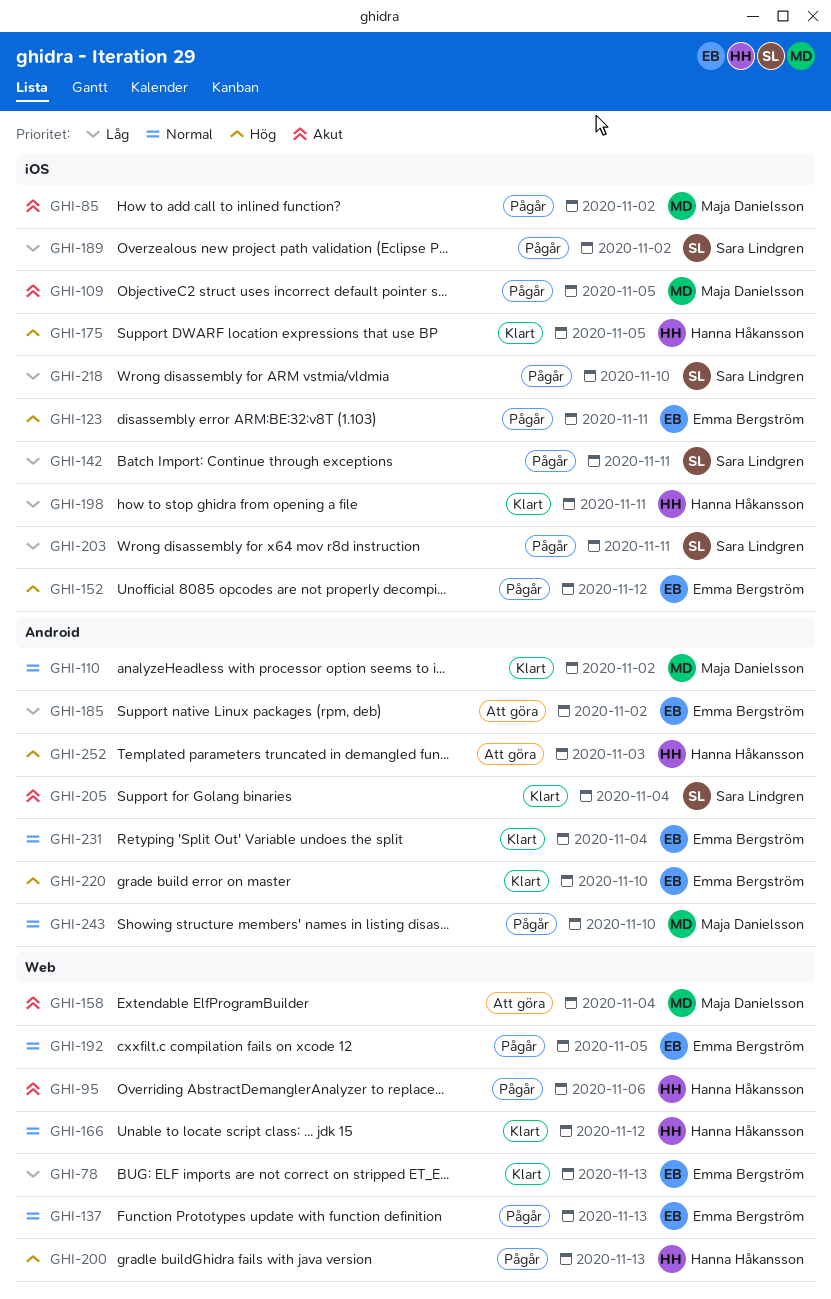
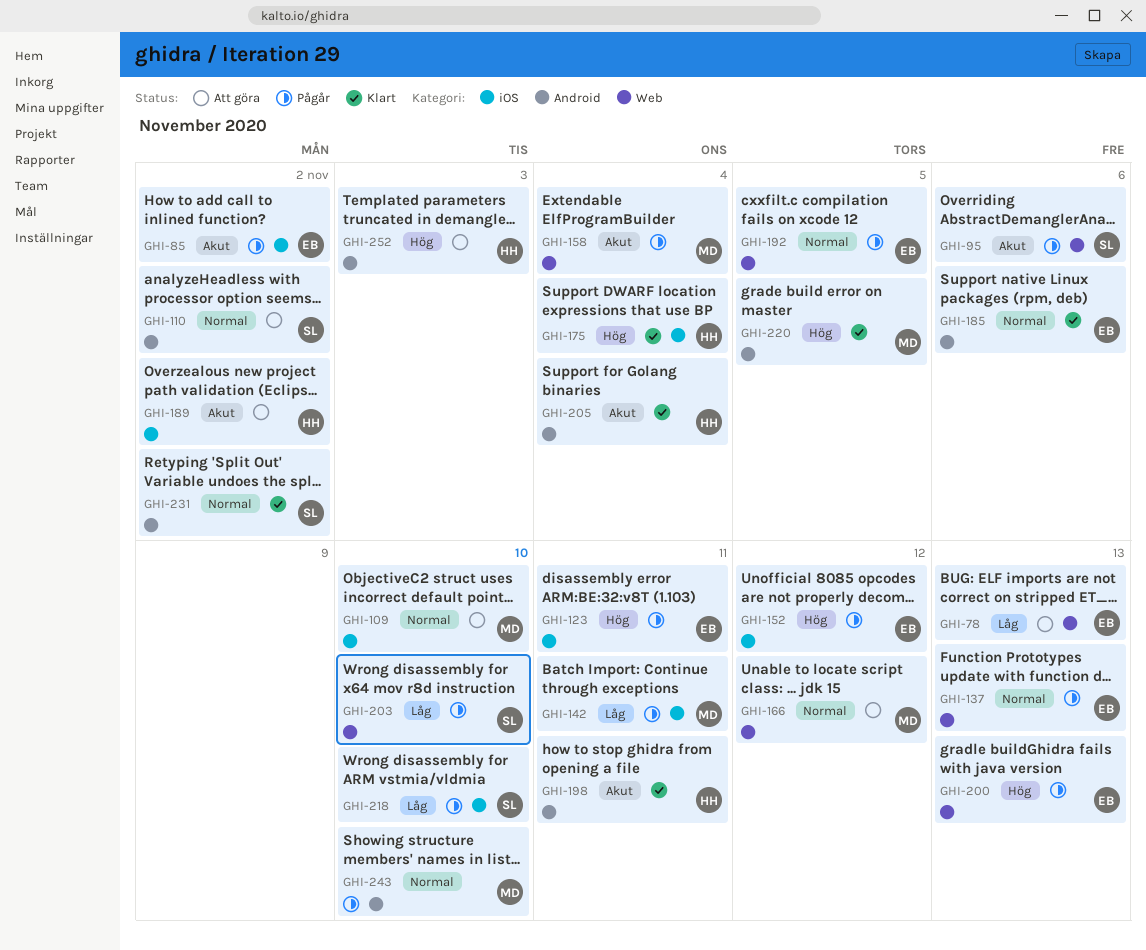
GHI-78, status: Klart -> Att göra
GHI-85, owner: Maja Danielsson -> Emma Bergström
GHI-95, owner: Hanna Håkansson -> Sara Lindgren
GHI-109, status: Pågår -> Att göra
GHI-109, priority: Akut -> Normal
GHI-109, due: Nov 5 -> Nov 10
GHI-110, status: Klart -> Att göra
GHI-110, owner: Maja Danielsson -> Sara Lindgren
GHI-142, owner: Sara Lindgren -> Maja Danielsson
GHI-158, status: Att göra -> Pågår
GHI-166, status: Klart -> Att göra
GHI-166, owner: Hanna Håkansson -> Maja Danielsson
GHI-175, due: Nov 5 -> Nov 4
GHI-185, status: Att göra -> Klart
GHI-185, priority: Låg -> Normal
GHI-185, due: Nov 2 -> Nov 6
GHI-189, status: Pågår -> Att göra
GHI-189, owner: Sara Lindgren -> Hanna Håkansson
GHI-189, priority: Låg -> Akut
GHI-198, priority: Låg -> Akut
GHI-198, label: iOS -> Android
GHI-200, owner: Hanna Håkansson -> Emma Bergström
GHI-203, label: iOS -> Web
GHI-203, due: Nov 11 -> Nov 10
GHI-205, owner: Sara Lindgren -> Hanna Håkansson
GHI-220, owner: Emma Bergström -> Maja Danielsson
GHI-220, due: Nov 10 -> Nov 5
GHI-231, owner: Emma Bergström -> Sara Lindgren
GHI-231, due: Nov 4 -> Nov 2

